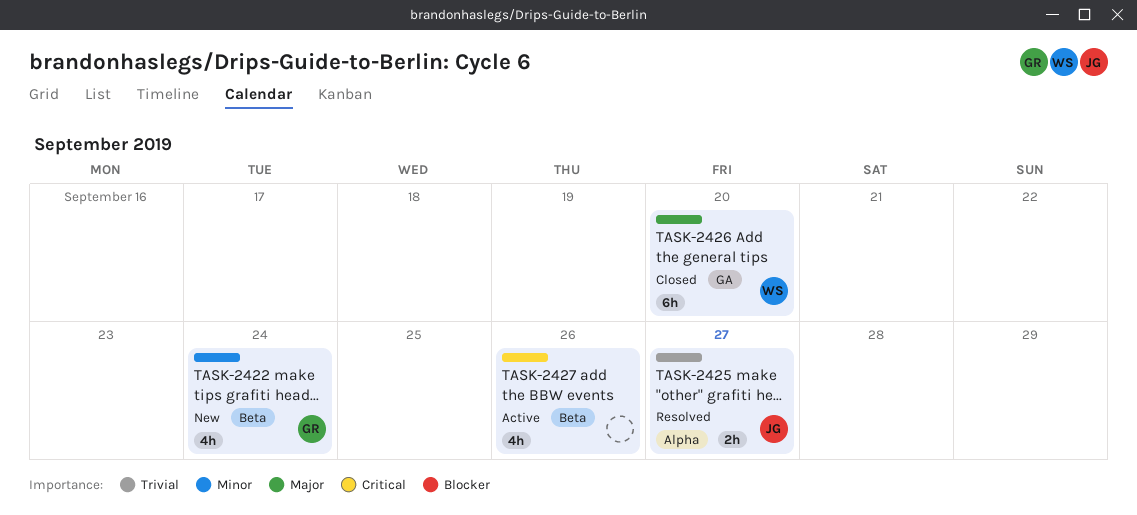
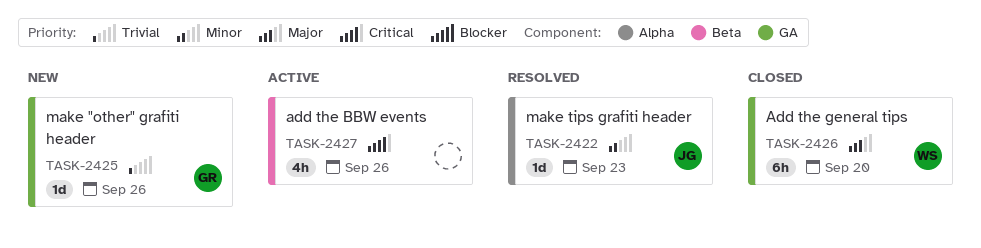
TASK-2422, status: New -> Resolved
TASK-2422, owner: GR -> JG
TASK-2422, label: Beta -> Alpha
TASK-2422, estimate: 4h -> 1d
TASK-2422, due: Sep 24 -> Sep 23
TASK-2425, status: Resolved -> New
TASK-2425, owner: JG -> GR
TASK-2425, label: Alpha -> GA
TASK-2425, estimate: 2h -> 1d
TASK-2425, due: Sep 27 -> Sep 26

